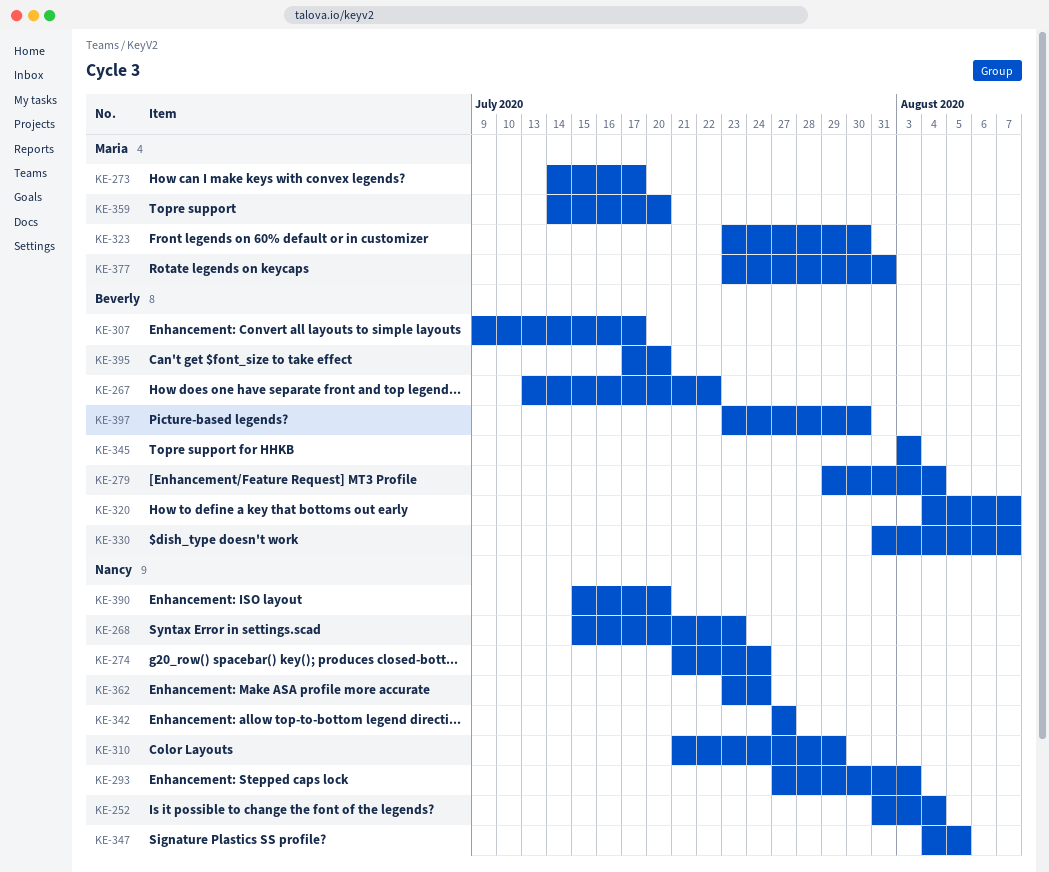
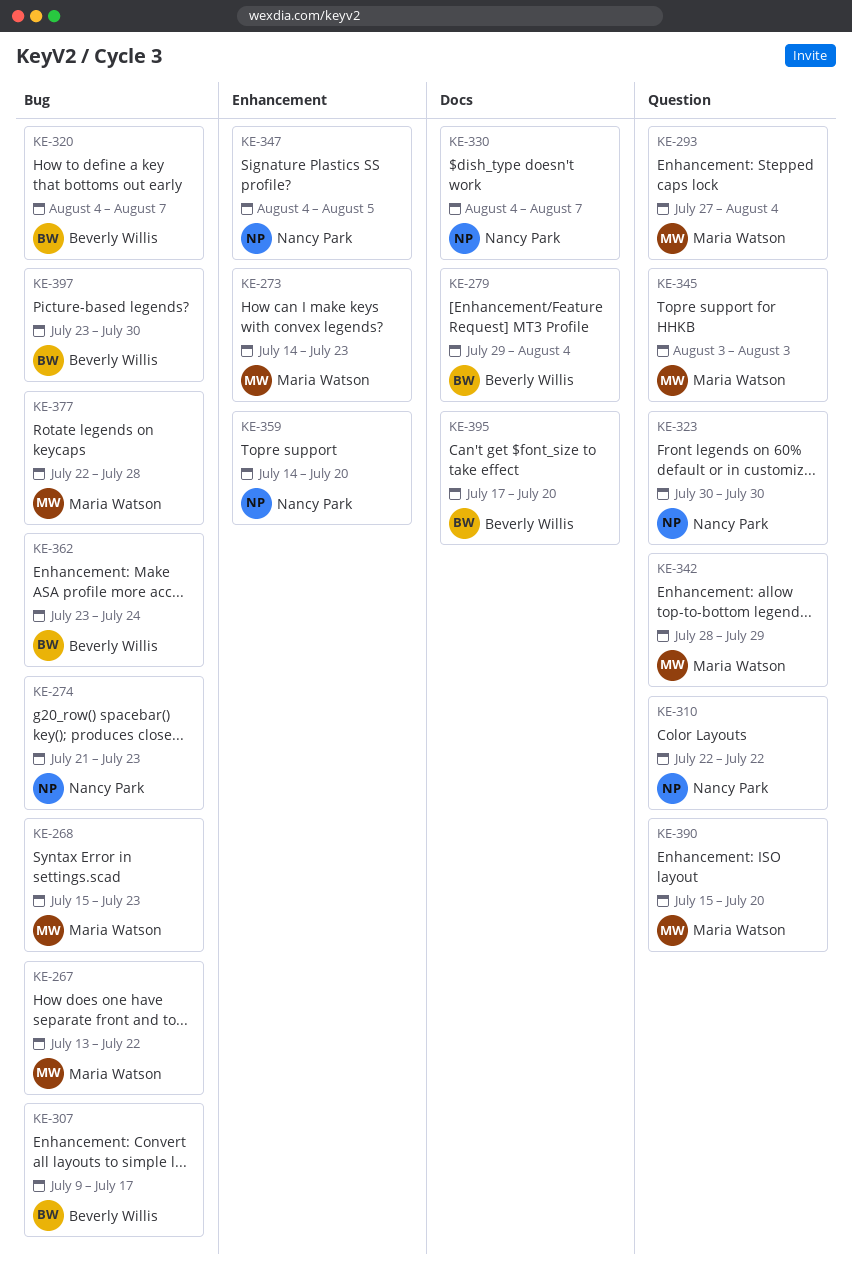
KE-252: present -> none
KE-267, owner: Beverly Willis -> Maria Watson
KE-268, owner: Nancy Park -> Maria Watson
KE-273, due: Jul 17 -> Jul 23
KE-274, due: Jul 24 -> Jul 23
KE-293, owner: Nancy Park -> Maria Watson
KE-293, due: Aug 3 -> Aug 4
KE-310, start: Jul 21 -> Jul 22
KE-310, due: Jul 29 -> Jul 22
KE-323, owner: Maria Watson -> Nancy Park
KE-323, start: Jul 23 -> Jul 30
KE-330, owner: Beverly Willis -> Nancy Park
KE-330, start: Jul 31 -> Aug 4
KE-342, owner: Nancy Park -> Maria Watson
KE-342, start: Jul 27 -> Jul 28
KE-342, due: Jul 27 -> Jul 29
KE-345, owner: Beverly Willis -> Maria Watson
KE-359, owner: Maria Watson -> Nancy Park
KE-362, owner: Nancy Park -> Beverly Willis
KE-377, start: Jul 23 -> Jul 22
KE-377, due: Jul 31 -> Jul 28
KE-390, owner: Nancy Park -> Maria Watson

